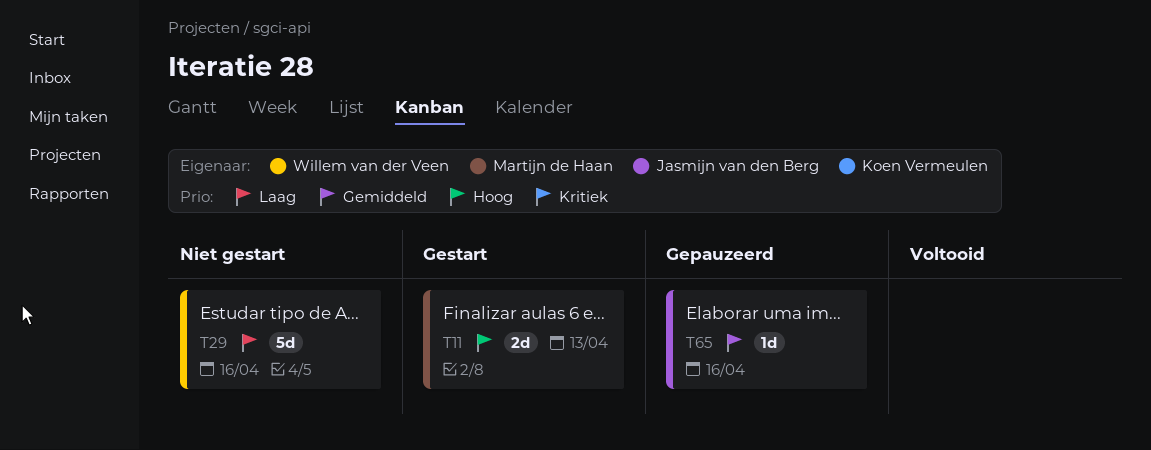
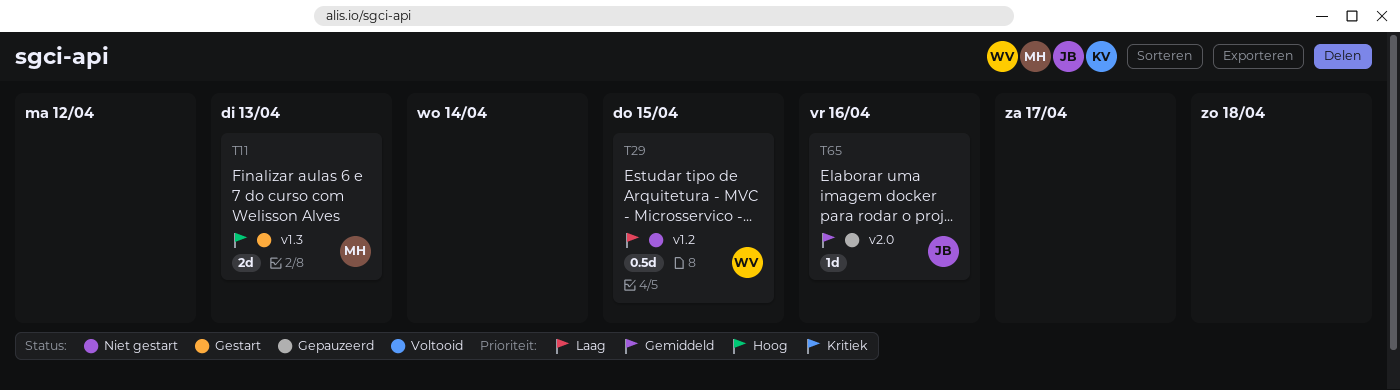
T29, estimate: 5d -> 0.5d
T29, due: Apr 16 -> Apr 15

